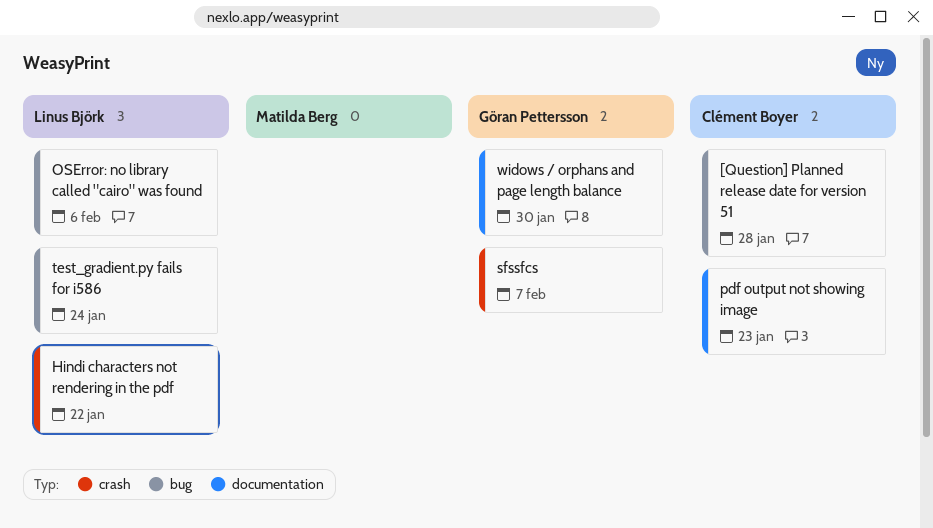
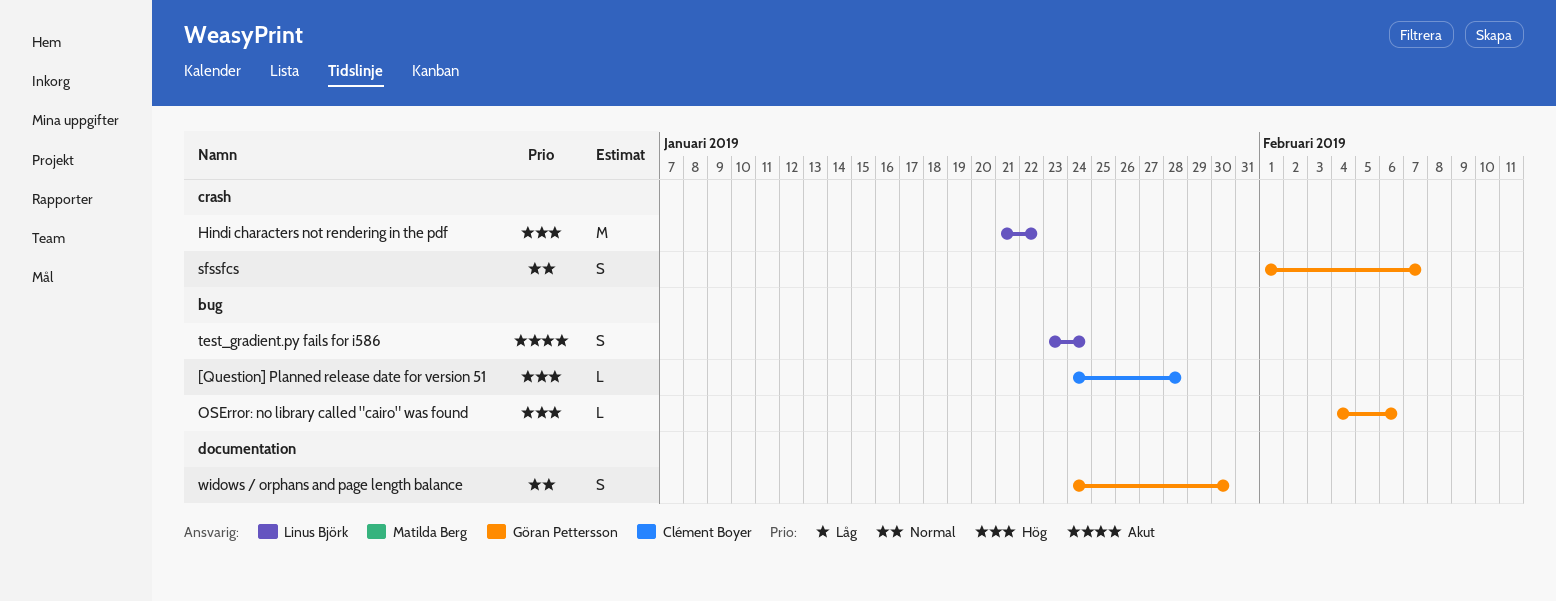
OSError: no library called "cairo" was found, owner: Linus Björk -> Göran Pettersson
pdf output not showing image: present -> none

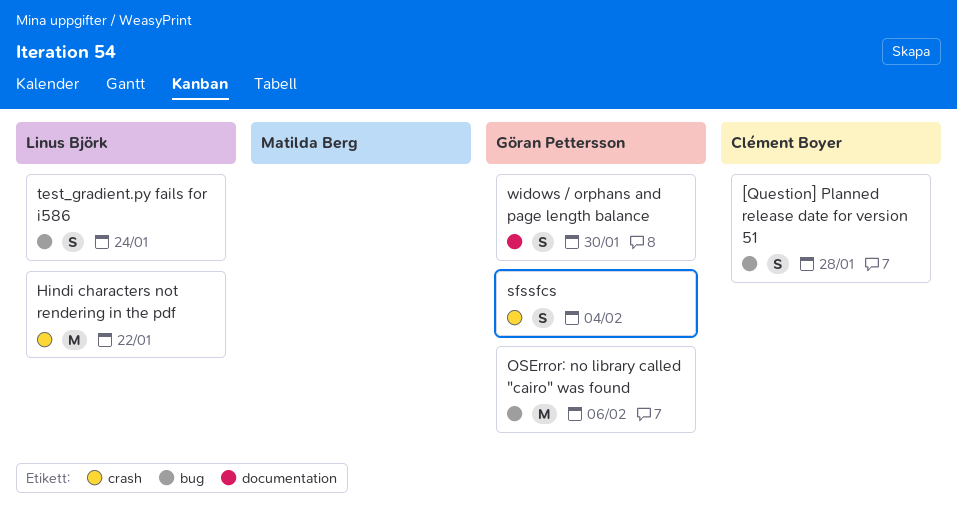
[Question] Planned release date for version 51, estimate: L -> S
OSError: no library called "cairo" was found, estimate: L -> M
sfssfcs, due: Feb 7 -> Feb 4

